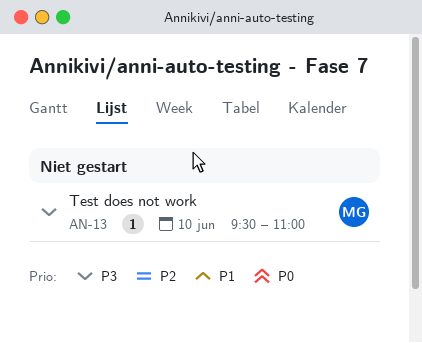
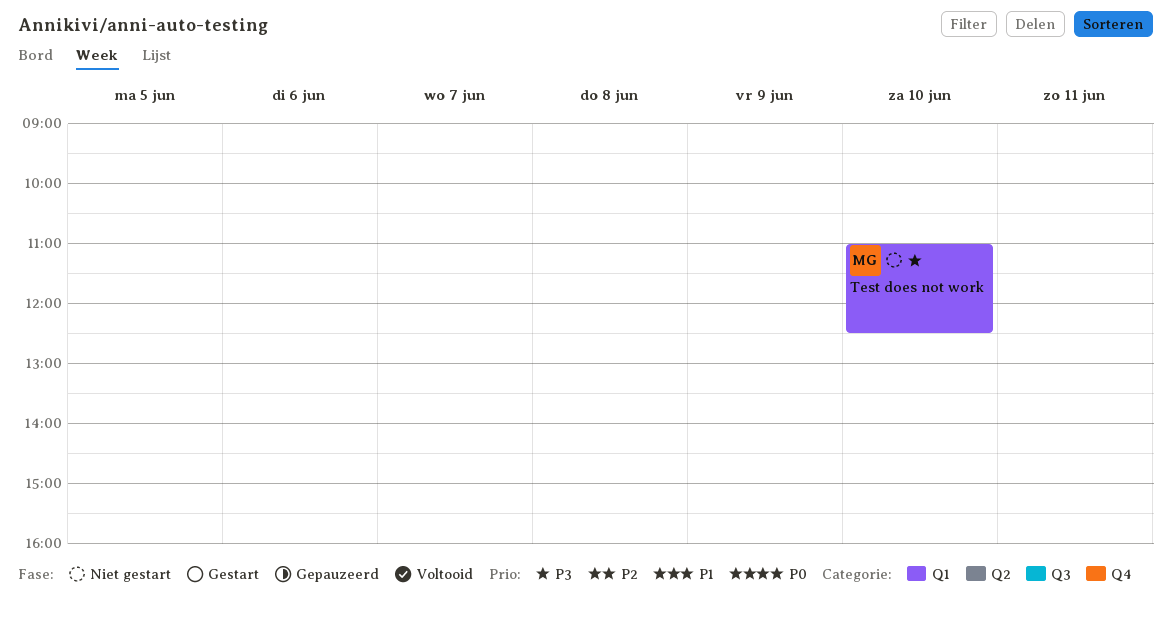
Test does not work, begins: 09:30 -> 11:00
Test does not work, ends: 11:00 -> 12:30

